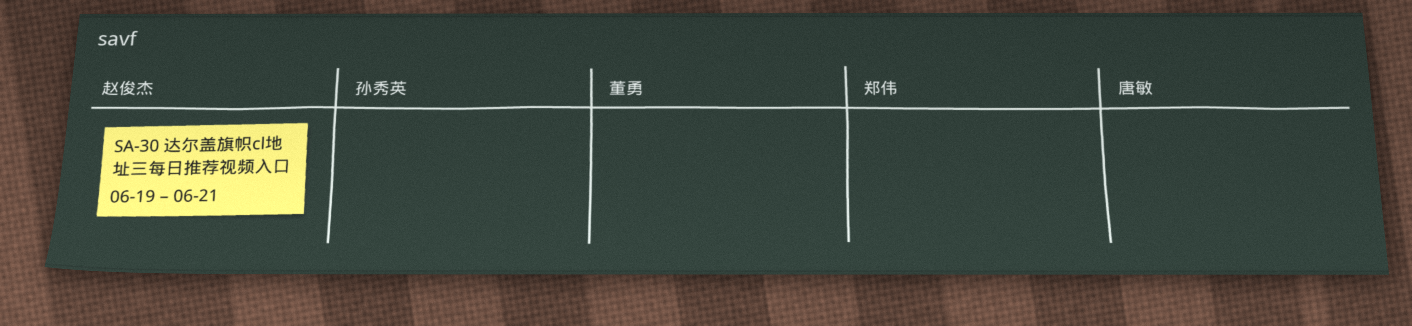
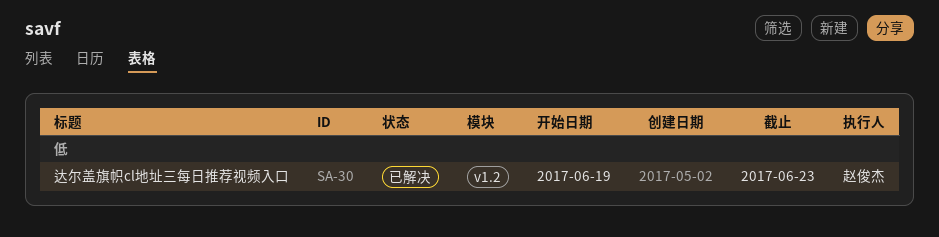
SA-30, due: Jun 21 -> Jun 23

